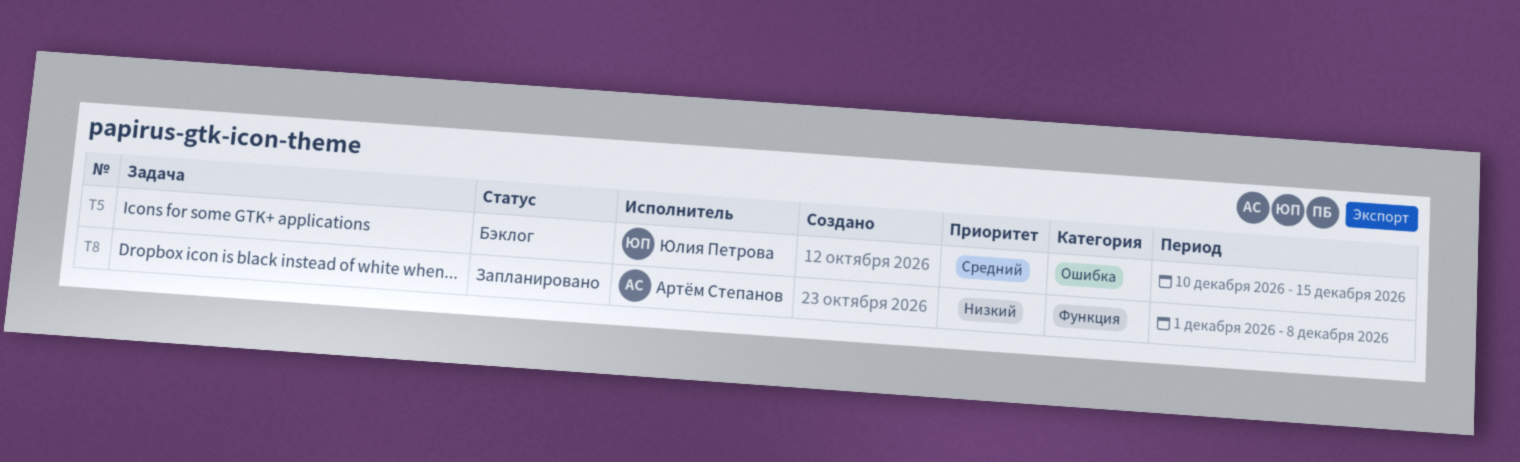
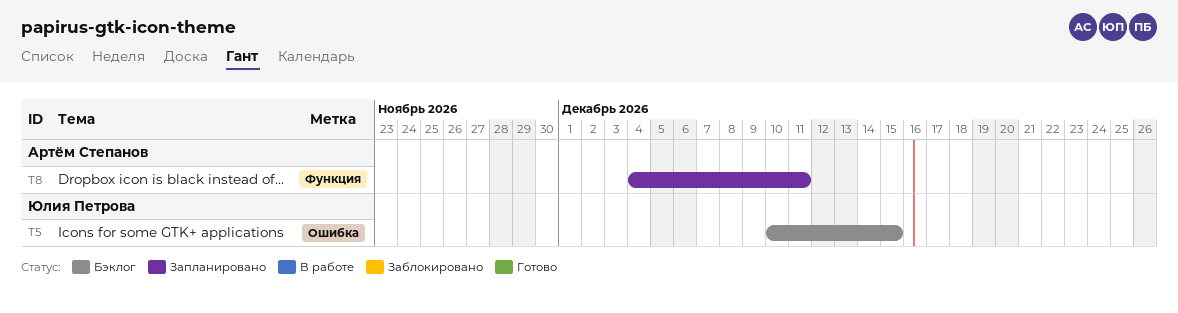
T8, start: Dec 1 -> Dec 4
T8, due: Dec 8 -> Dec 11

